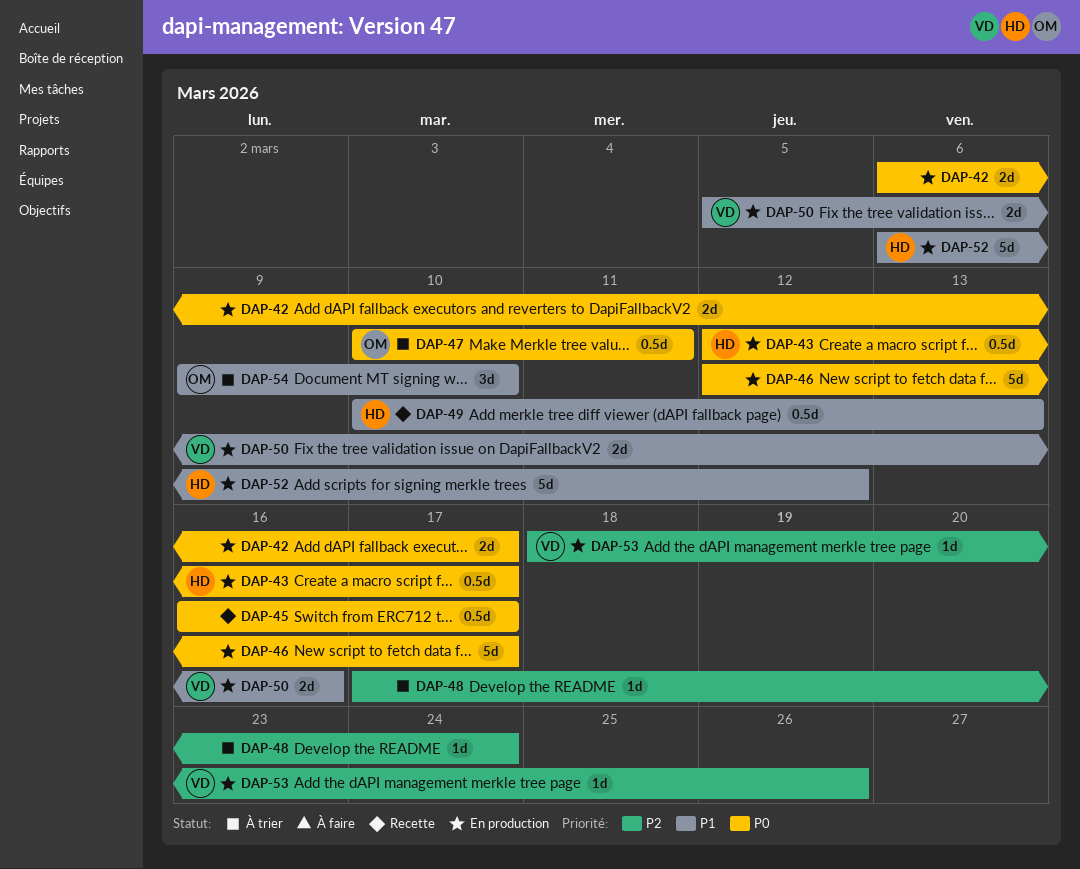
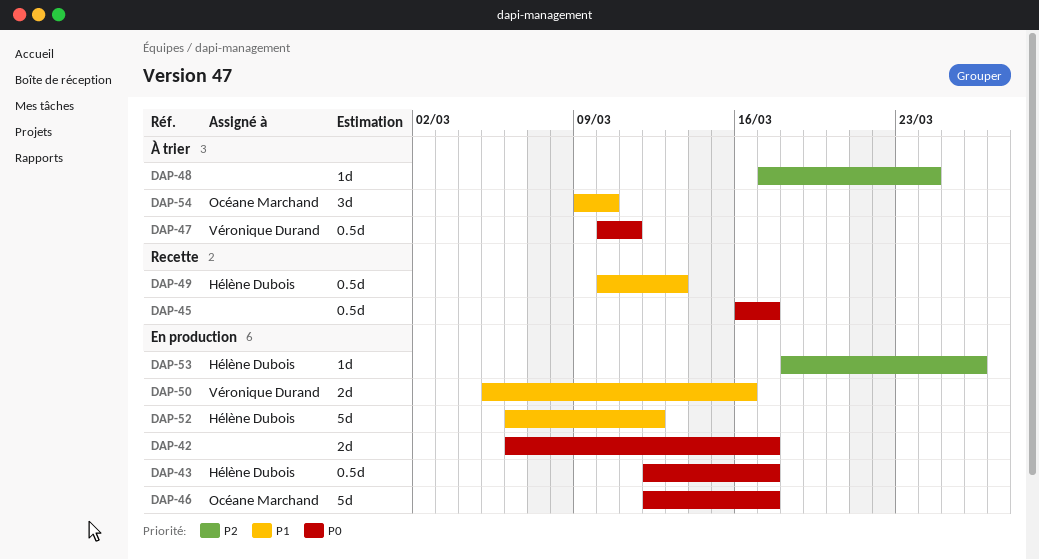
DAP-46, owner: none -> Océane Marchand
DAP-47, owner: Océane Marchand -> Véronique Durand
DAP-53, owner: Véronique Durand -> Hélène Dubois

